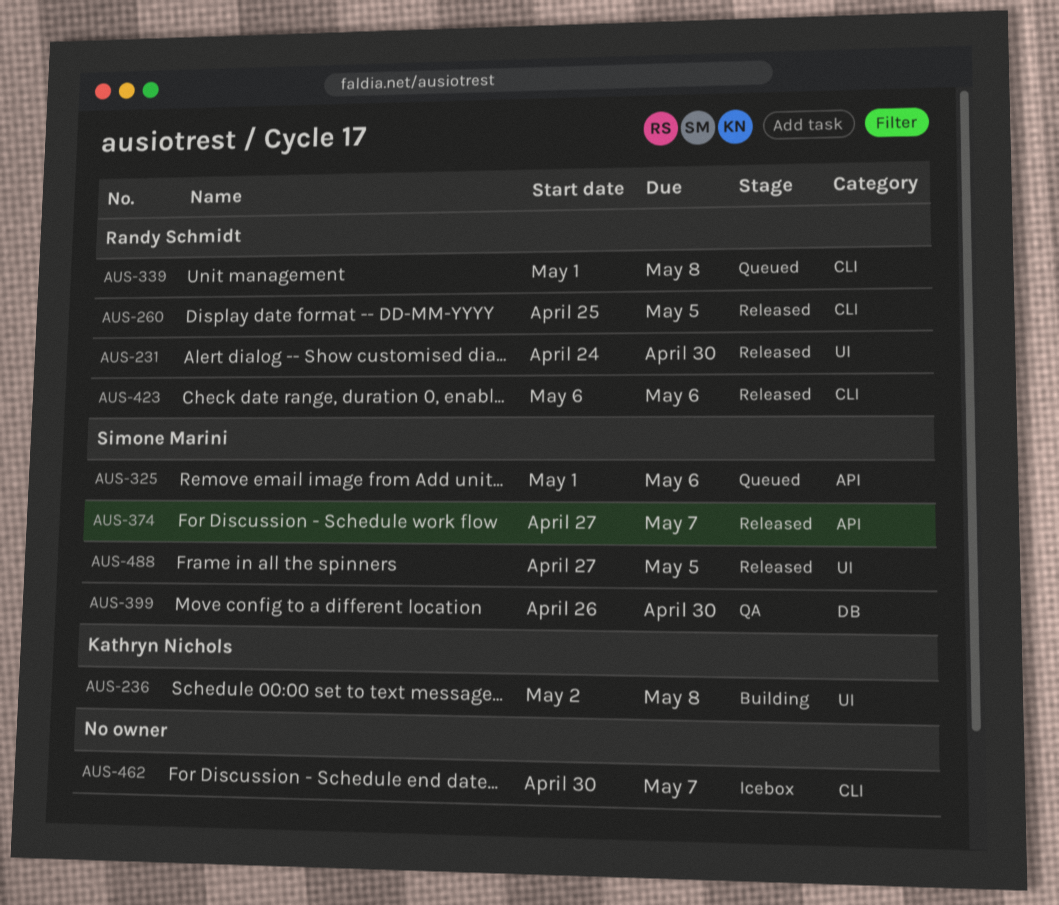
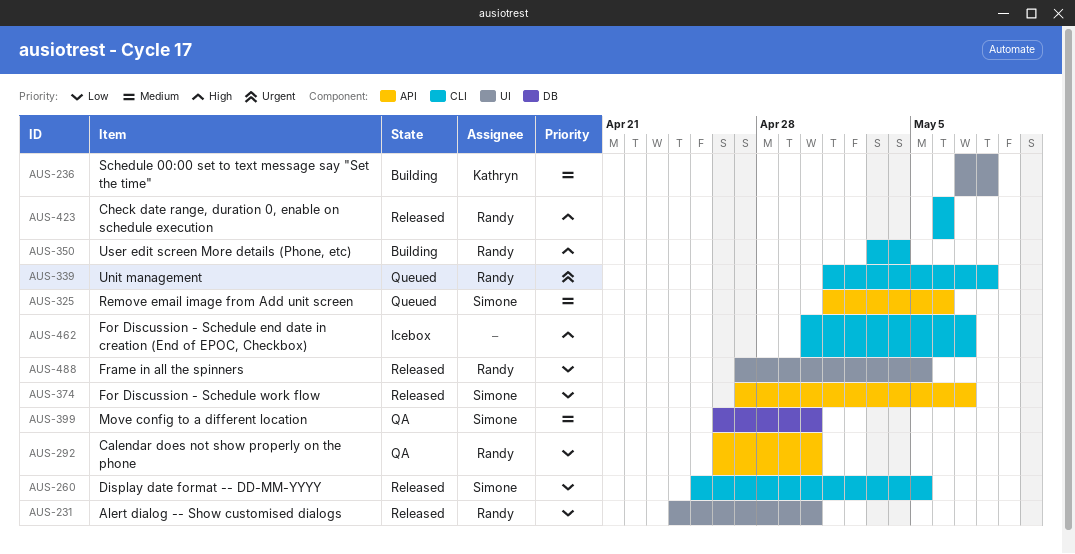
AUS-236, start: May 2 -> May 7
AUS-260, owner: Randy Schmidt -> Simone Marini
AUS-292: none -> present
AUS-350: none -> present
AUS-488, owner: Simone Marini -> Randy Schmidt

